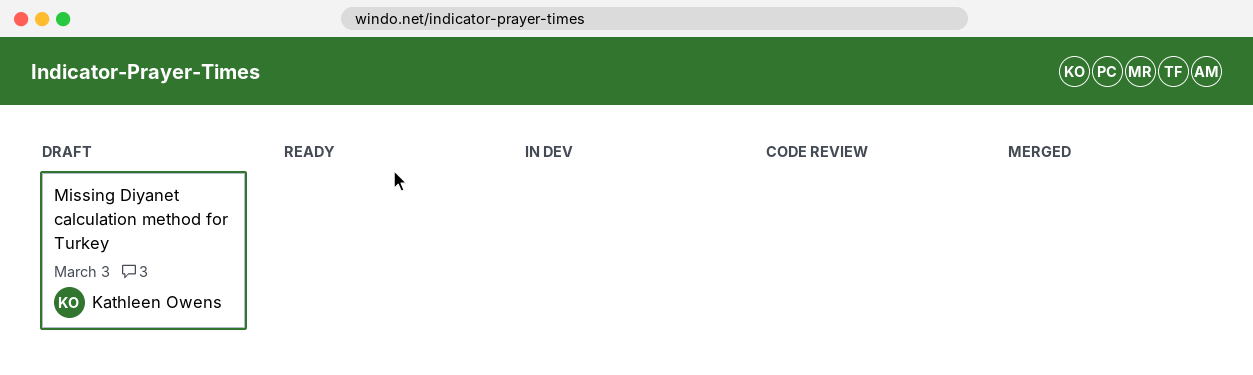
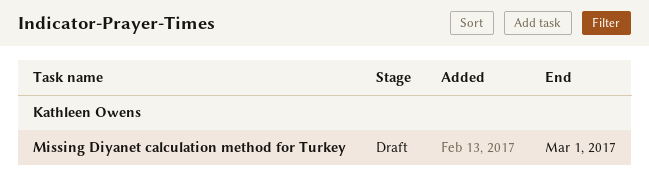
Missing Diyanet calculation method for Turkey, due: Mar 3 -> Mar 1

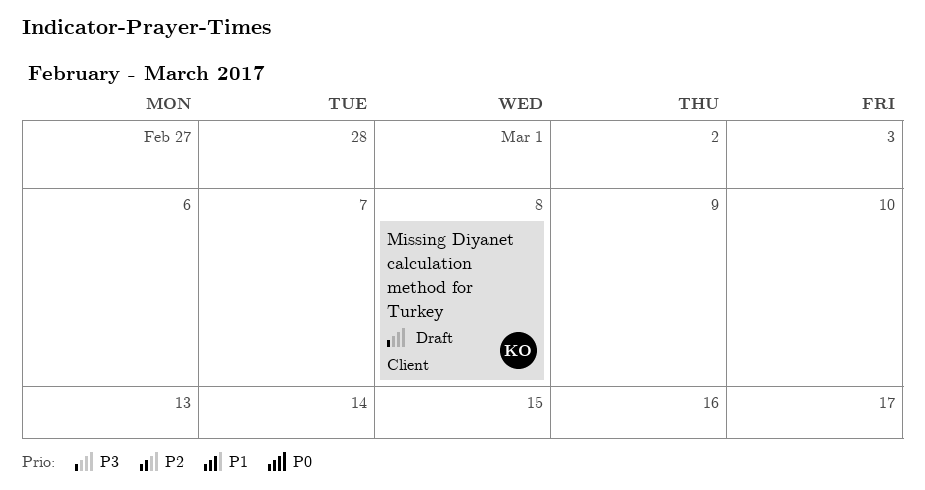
Missing Diyanet calculation method for Turkey, due: Mar 1 -> Mar 8

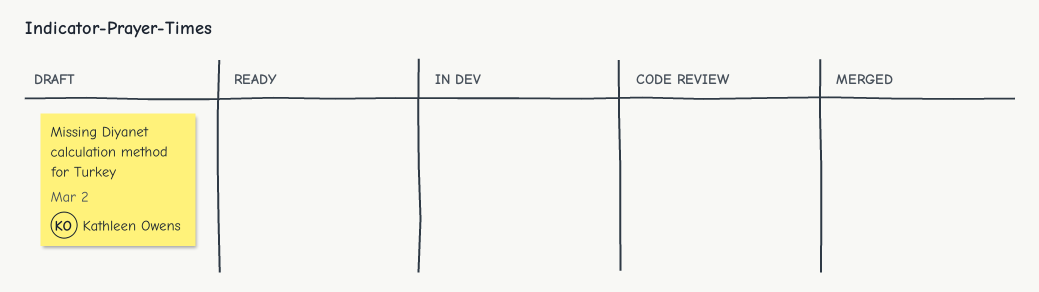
Missing Diyanet calculation method for Turkey, due: Mar 8 -> Mar 2

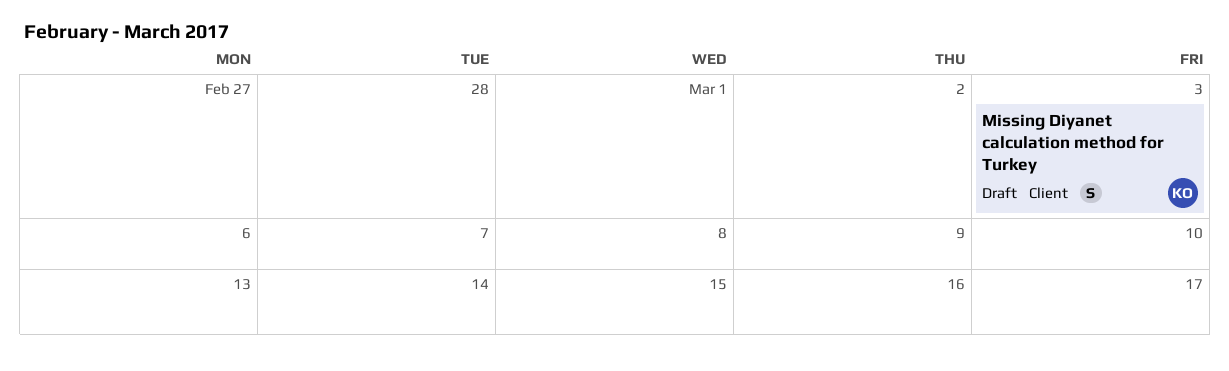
Missing Diyanet calculation method for Turkey, due: Mar 2 -> Mar 3

